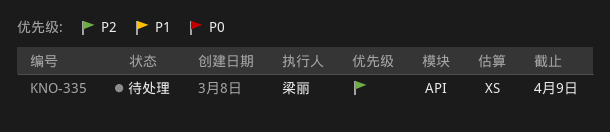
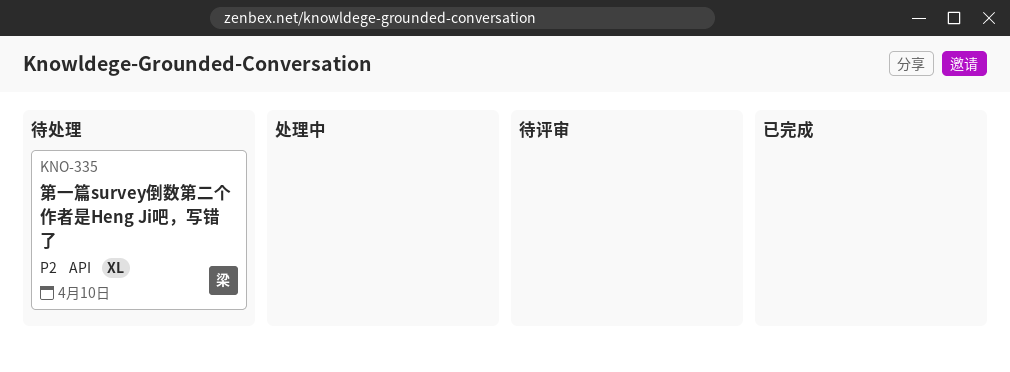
KNO-335, estimate: XS -> XL
KNO-335, due: Apr 9 -> Apr 10

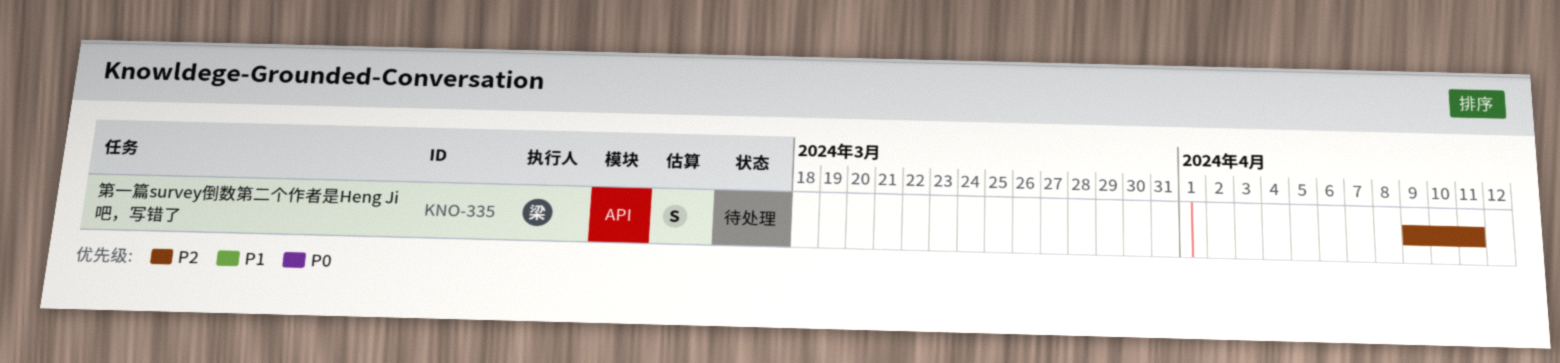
KNO-335, estimate: XL -> S
KNO-335, due: Apr 10 -> Apr 11

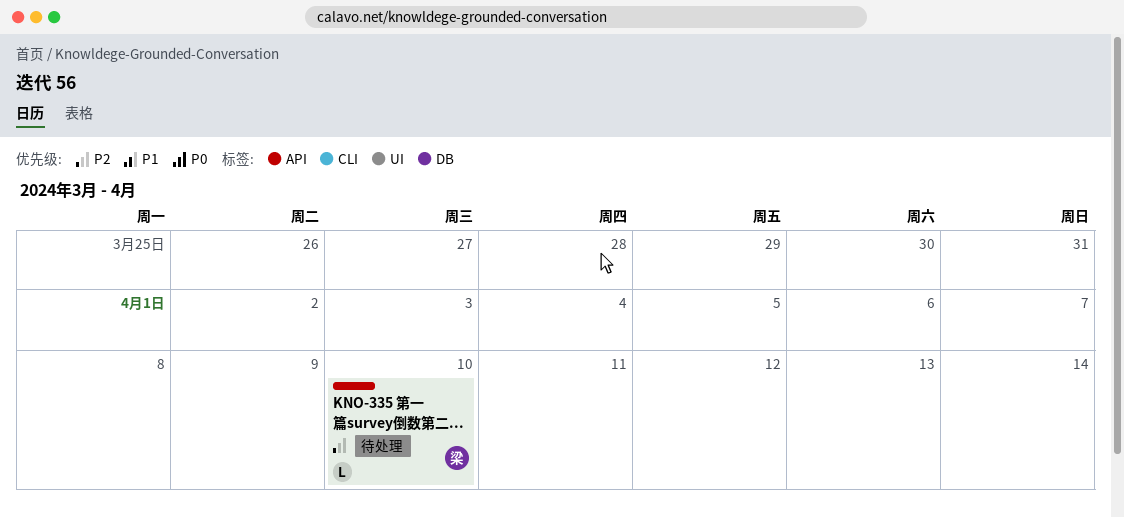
KNO-335, estimate: S -> L
KNO-335, due: Apr 11 -> Apr 10

